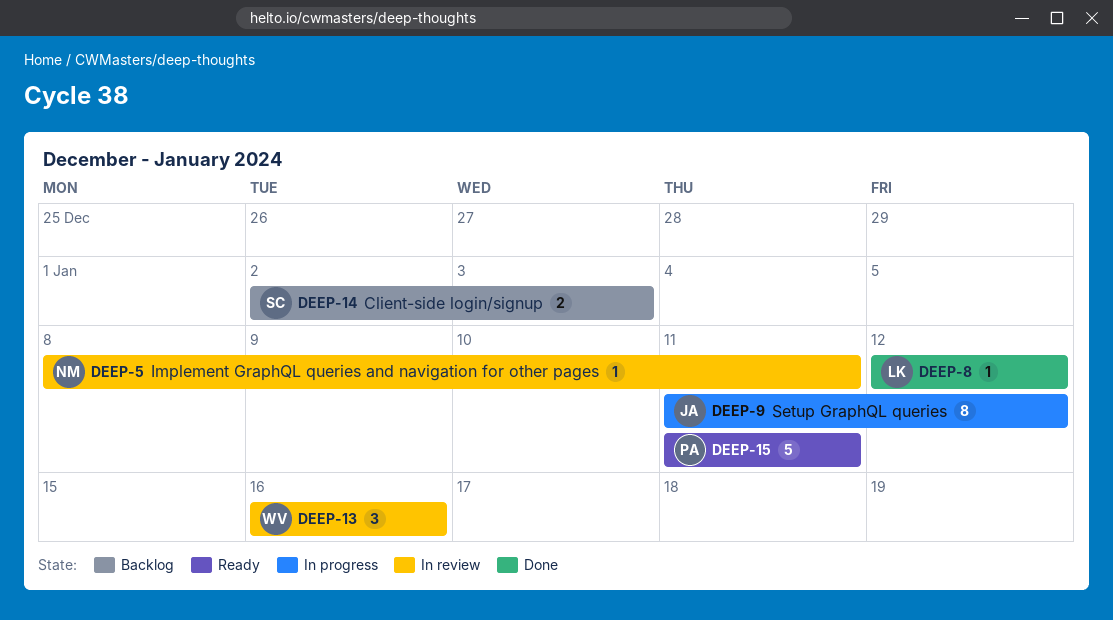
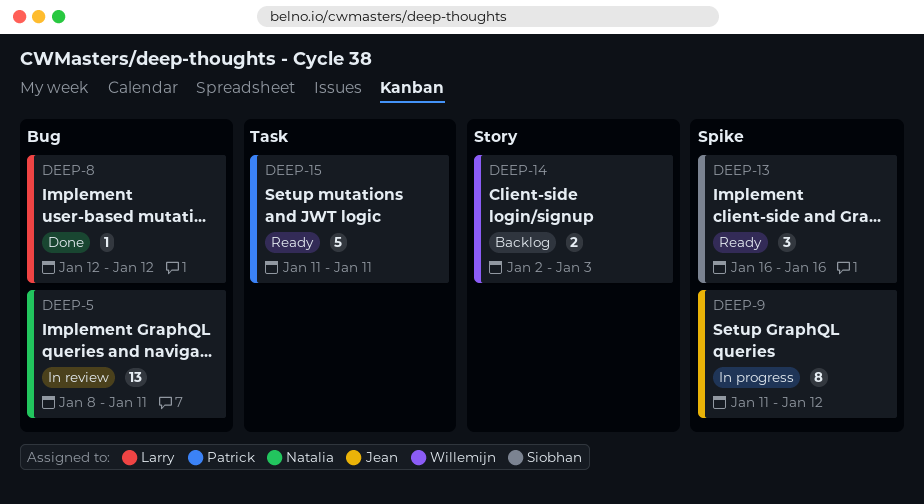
DEEP-5, estimate: 1 -> 13
DEEP-13, status: In review -> Ready
DEEP-13, owner: Willemijn -> Siobhan
DEEP-14, owner: Siobhan -> Willemijn

